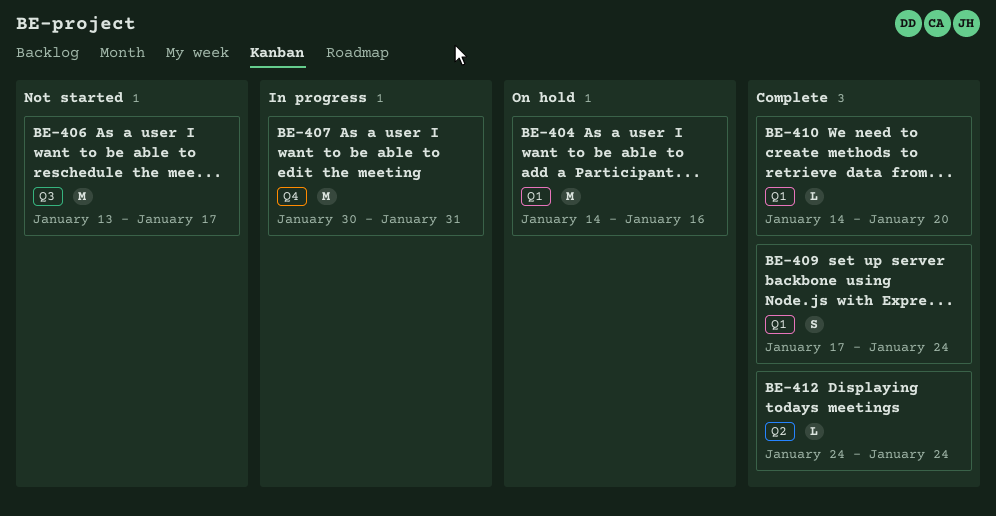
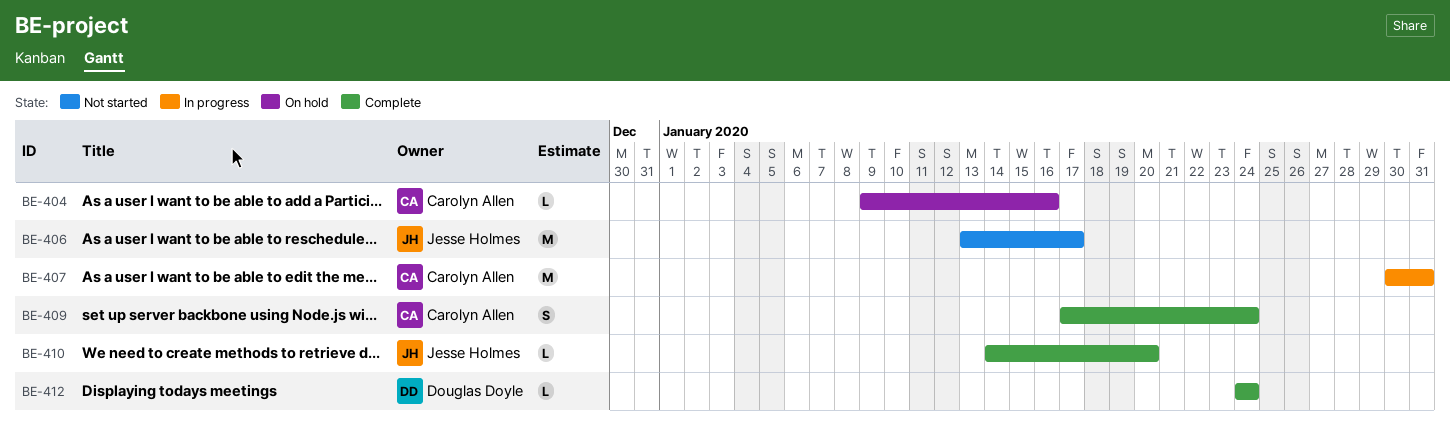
BE-404, estimate: M -> L
BE-404, start: Jan 14 -> Jan 9

